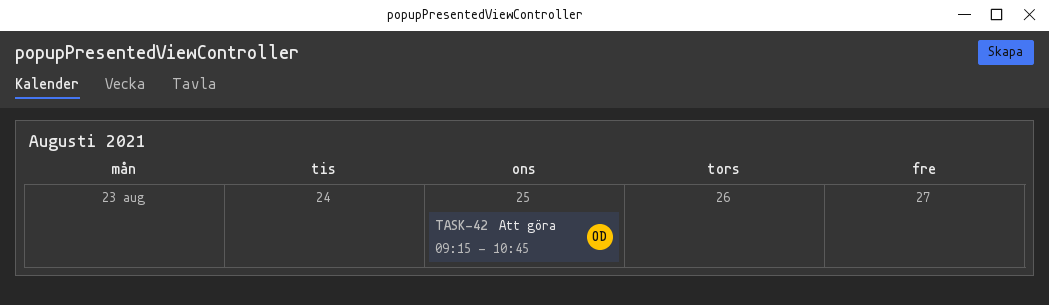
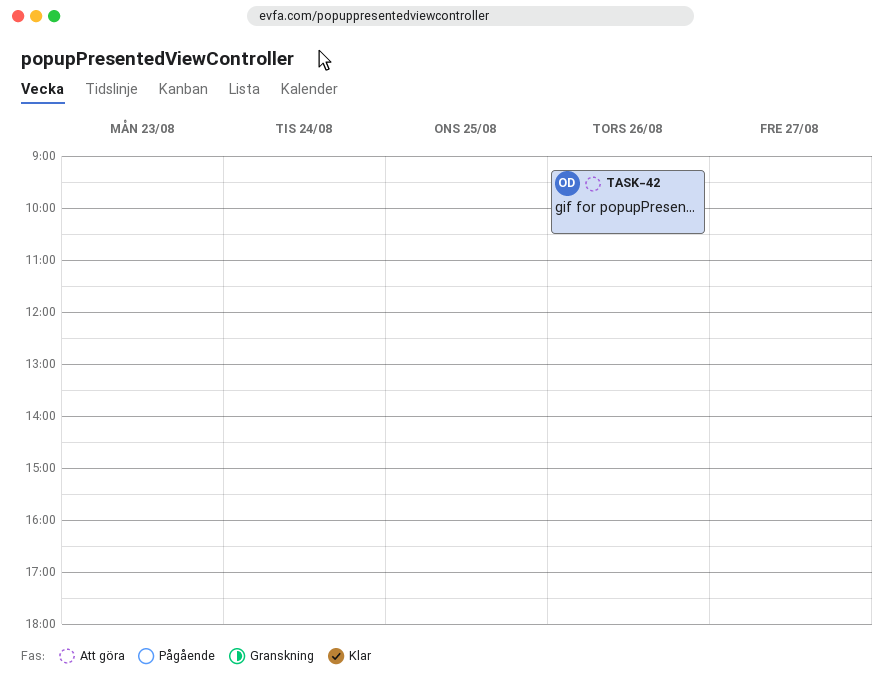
TASK-42, day: Aug 25 -> Aug 26
TASK-42, ends: 10:45 -> 10:30

